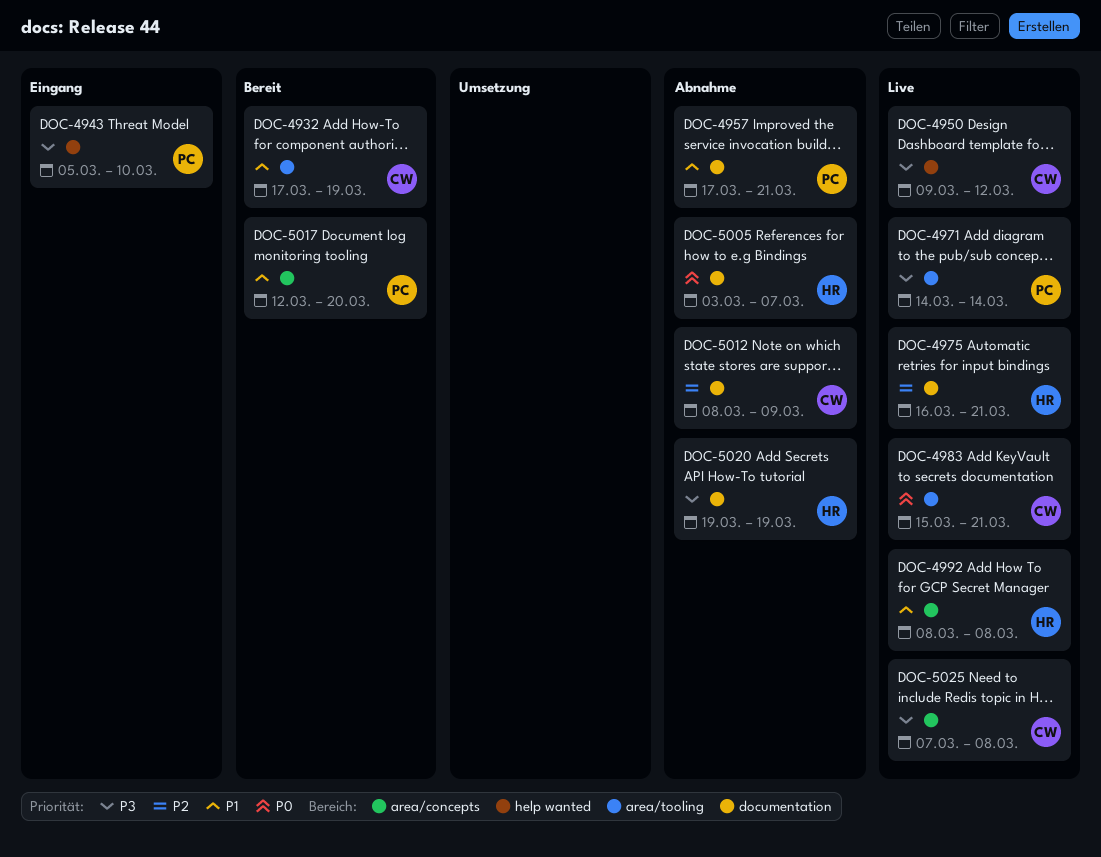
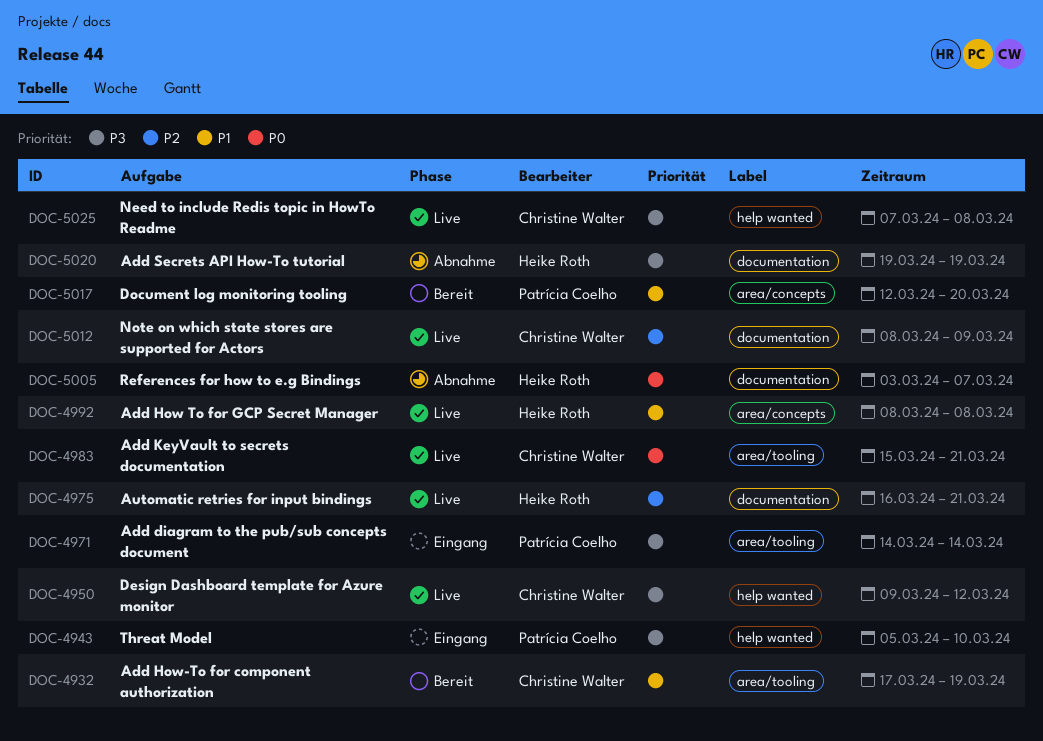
DOC-4957: present -> none
DOC-4971, status: Live -> Eingang
DOC-5012, status: Abnahme -> Live
DOC-5025, label: area/concepts -> help wanted

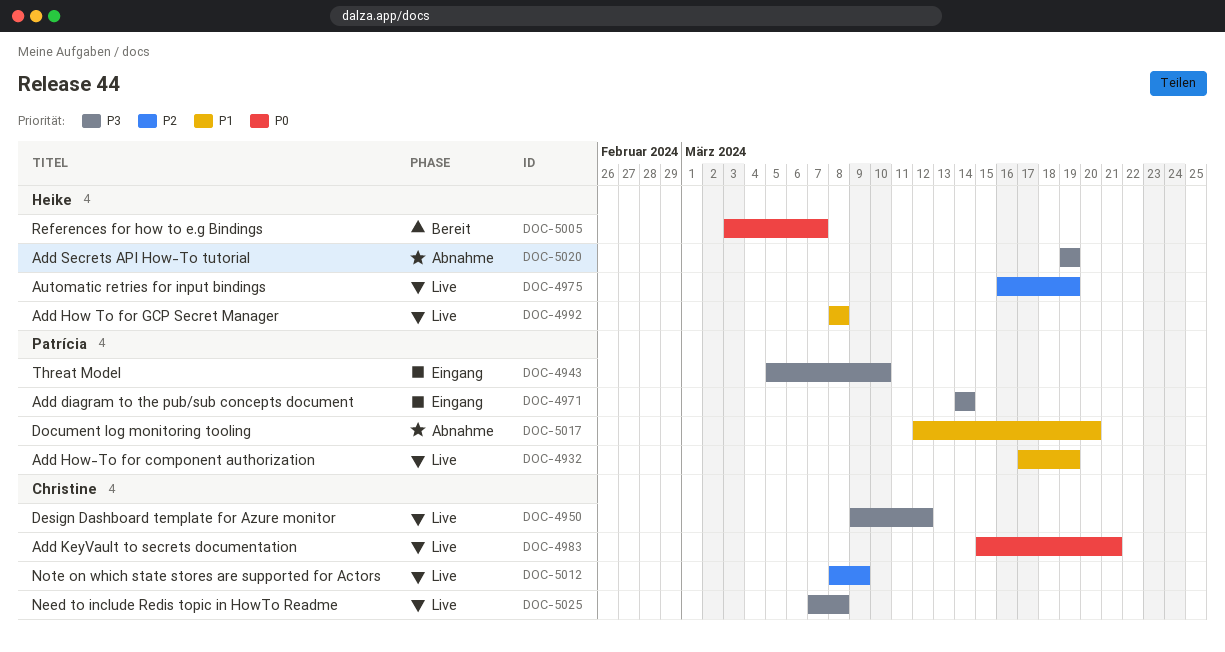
DOC-4932, status: Bereit -> Live
DOC-4932, owner: Christine Walter -> Patrícia Coelho
DOC-4975, due: Mar 21 -> Mar 19
DOC-5005, status: Abnahme -> Bereit
DOC-5017, status: Bereit -> Abnahme

